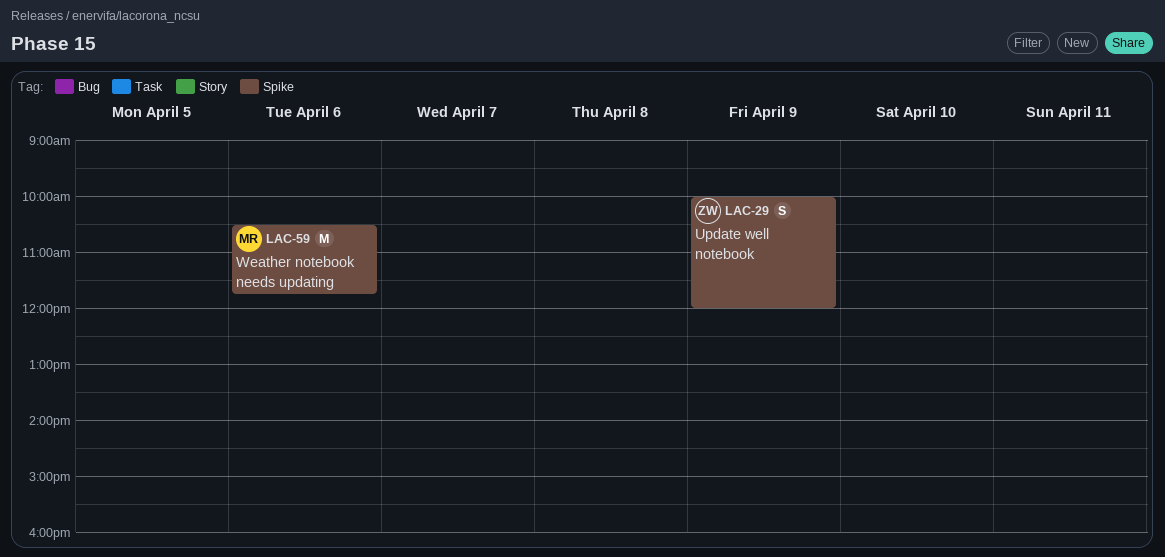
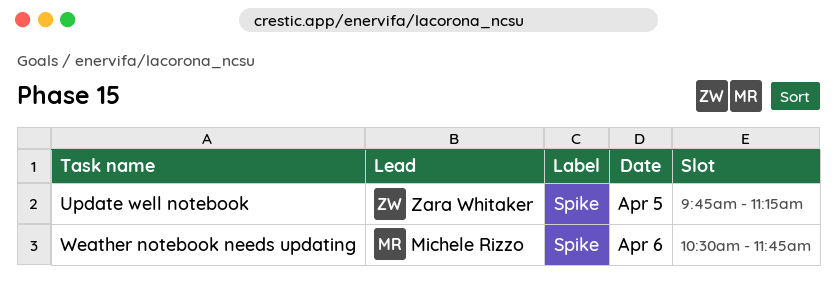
Update well notebook, day: Apr 9 -> Apr 5
Update well notebook, begins: 10:00 -> 09:45
Update well notebook, ends: 12:00 -> 11:15

